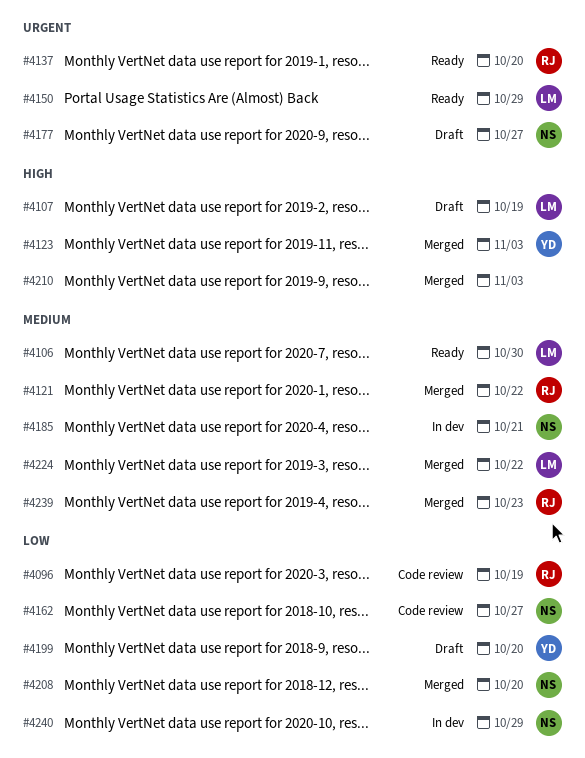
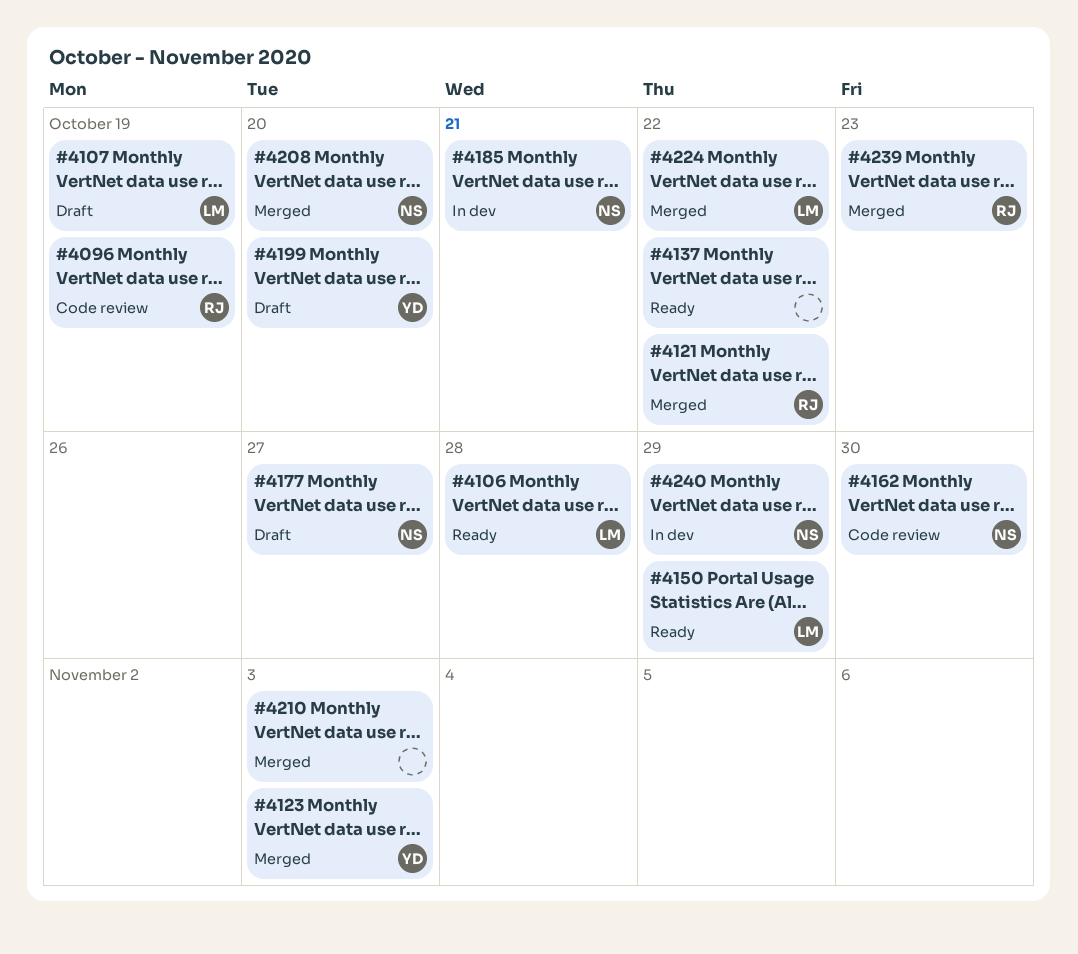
#4106, due: Oct 30 -> Oct 28
#4137, owner: RJ -> none
#4137, due: Oct 20 -> Oct 22
#4162, due: Oct 27 -> Oct 30

